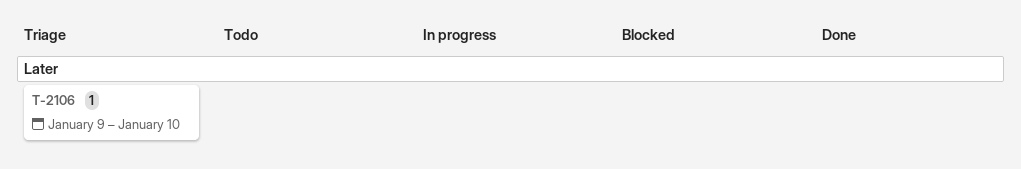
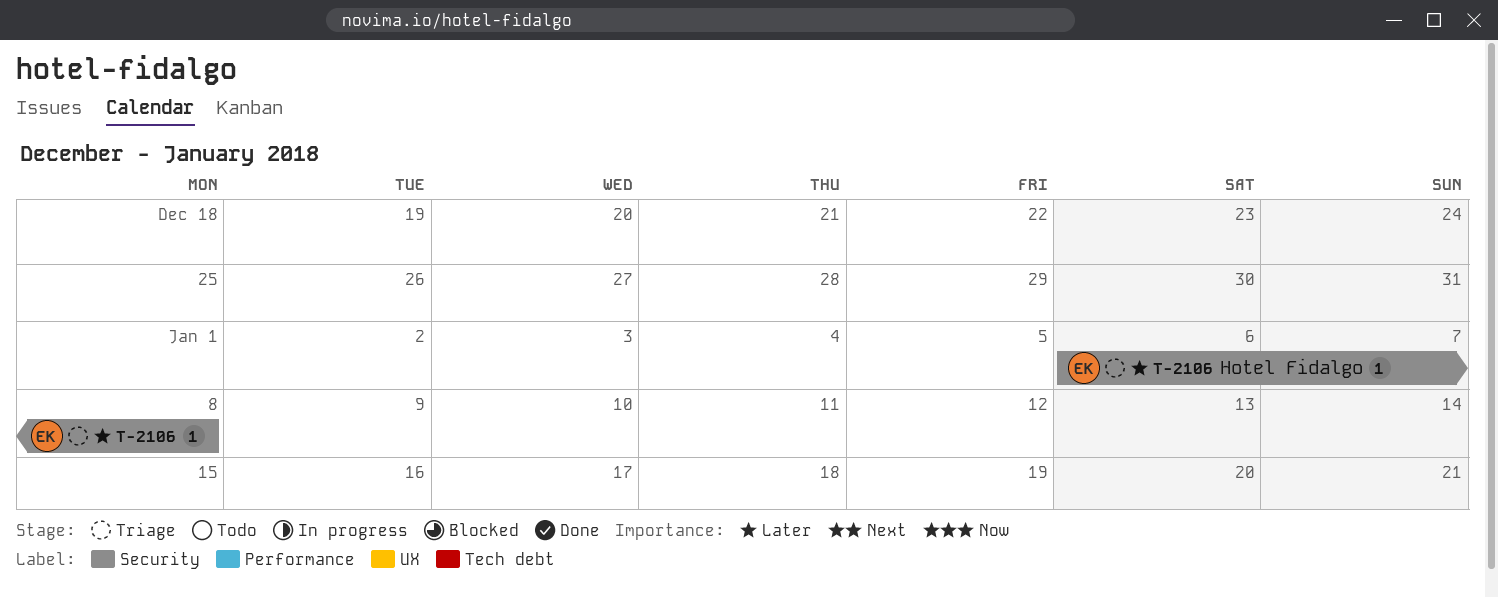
T-2106, start: Jan 9 -> Jan 6
T-2106, due: Jan 10 -> Jan 8

